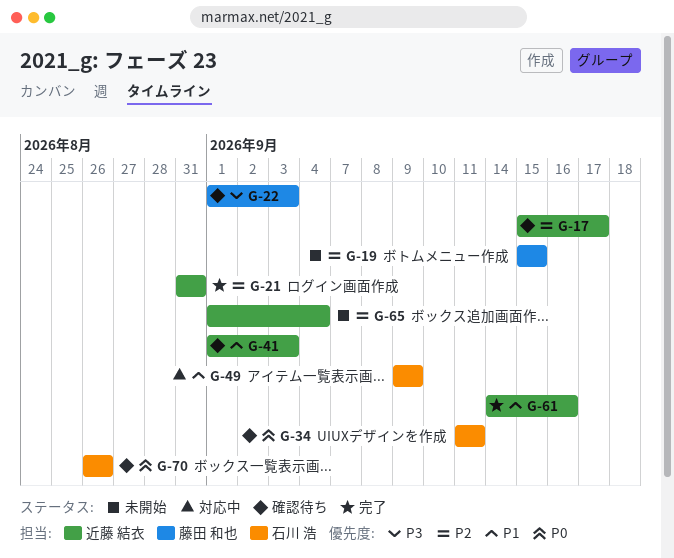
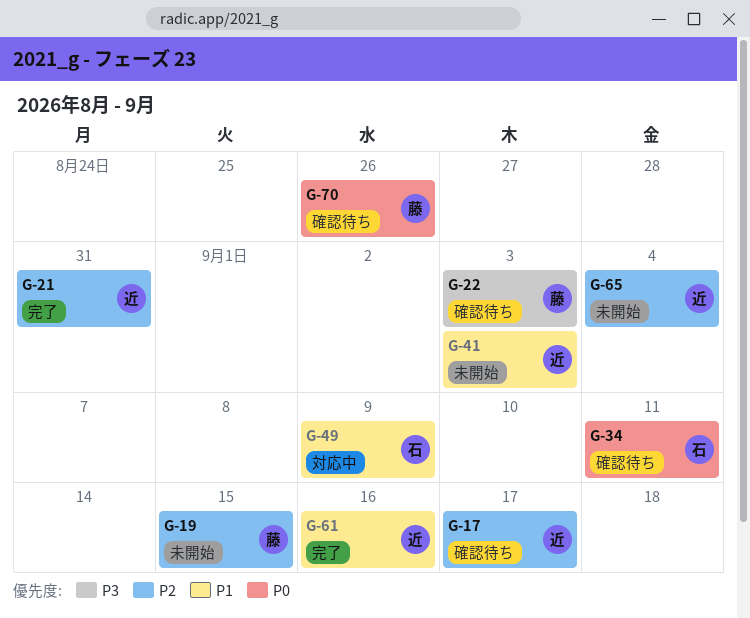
G-41, status: 確認待ち -> 未開始
G-70, owner: 石川 浩 -> 藤田 和也

